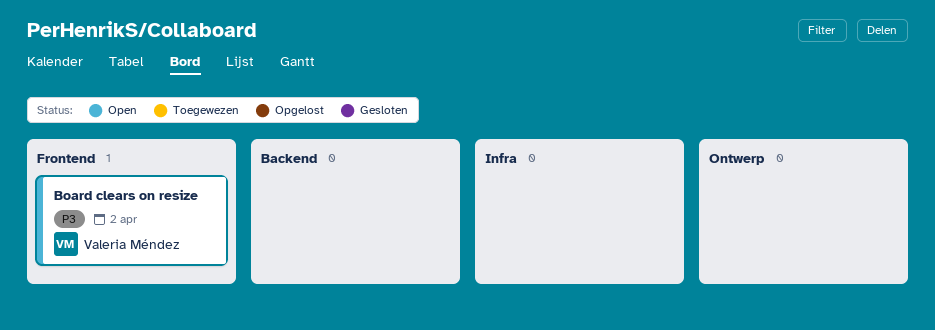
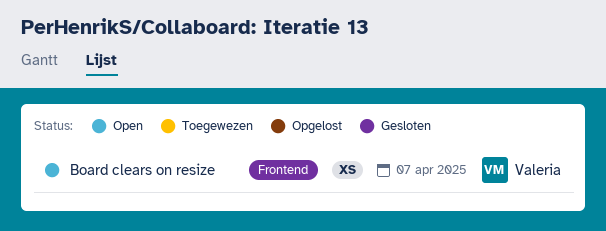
Board clears on resize, due: Apr 2 -> Apr 7

